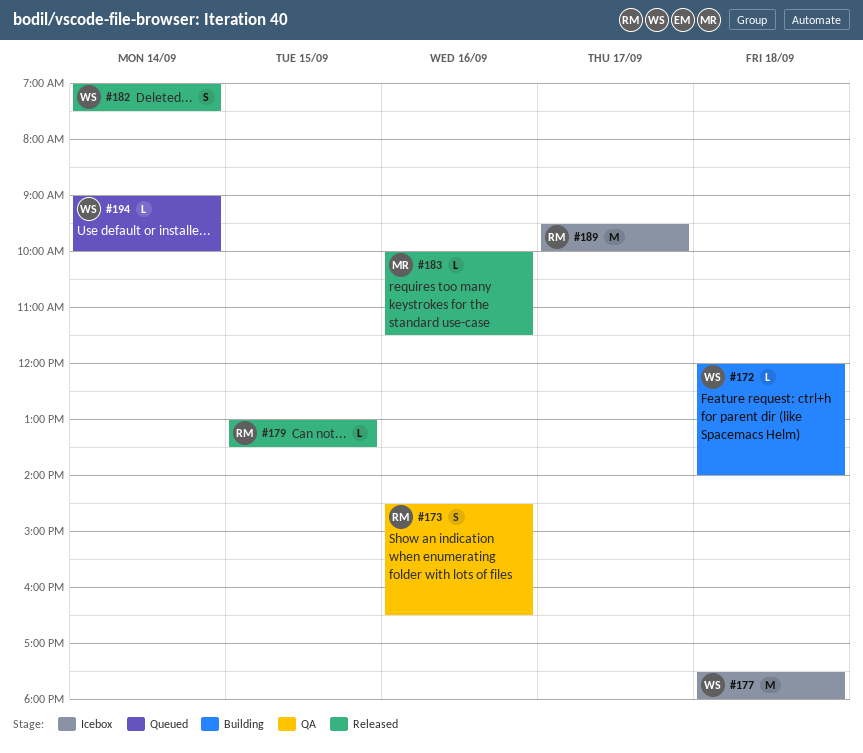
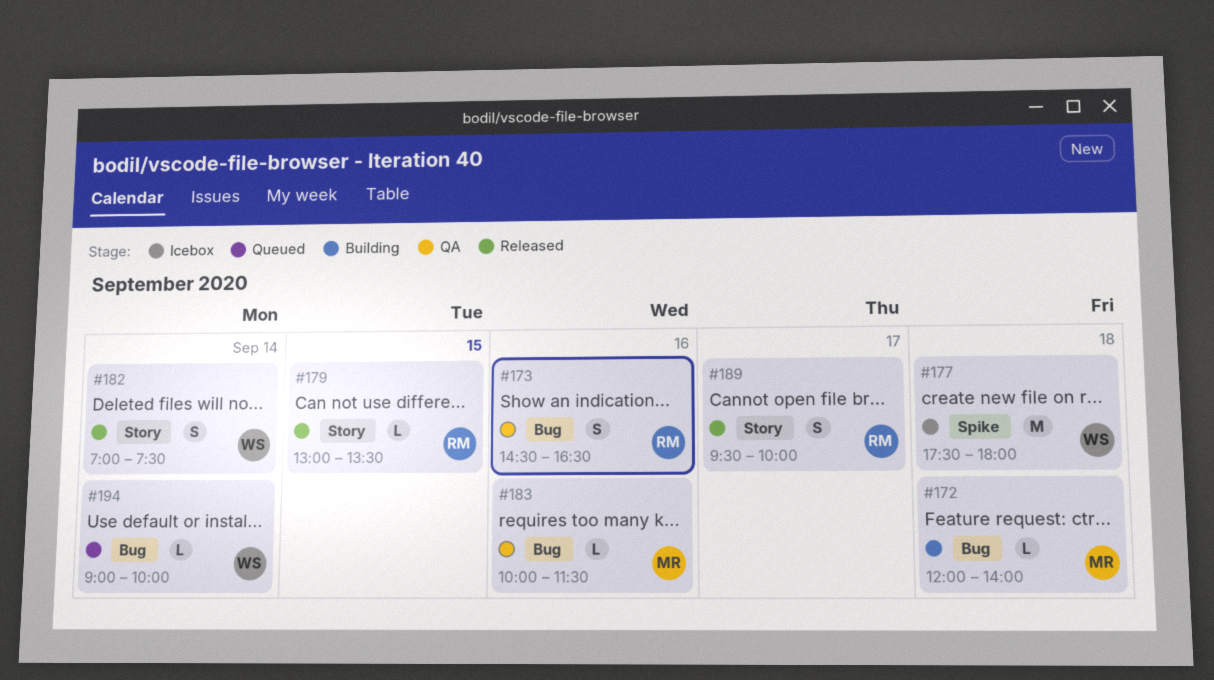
#172, owner: WS -> MR
#183, status: Released -> QA
#189, status: Icebox -> Released
#189, estimate: M -> S

